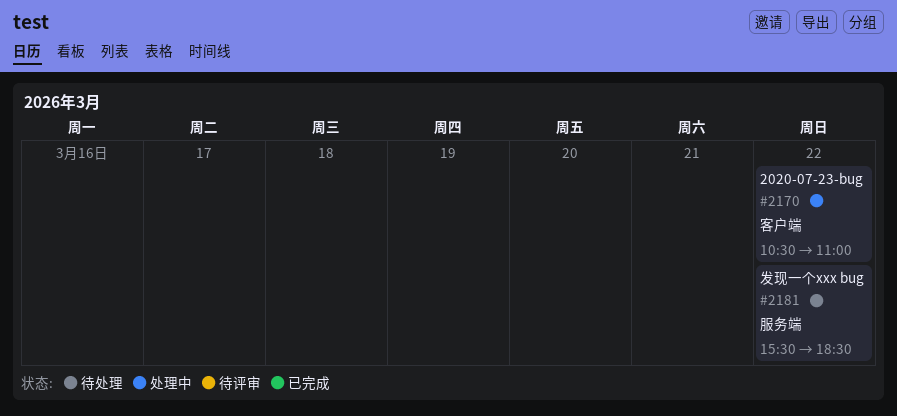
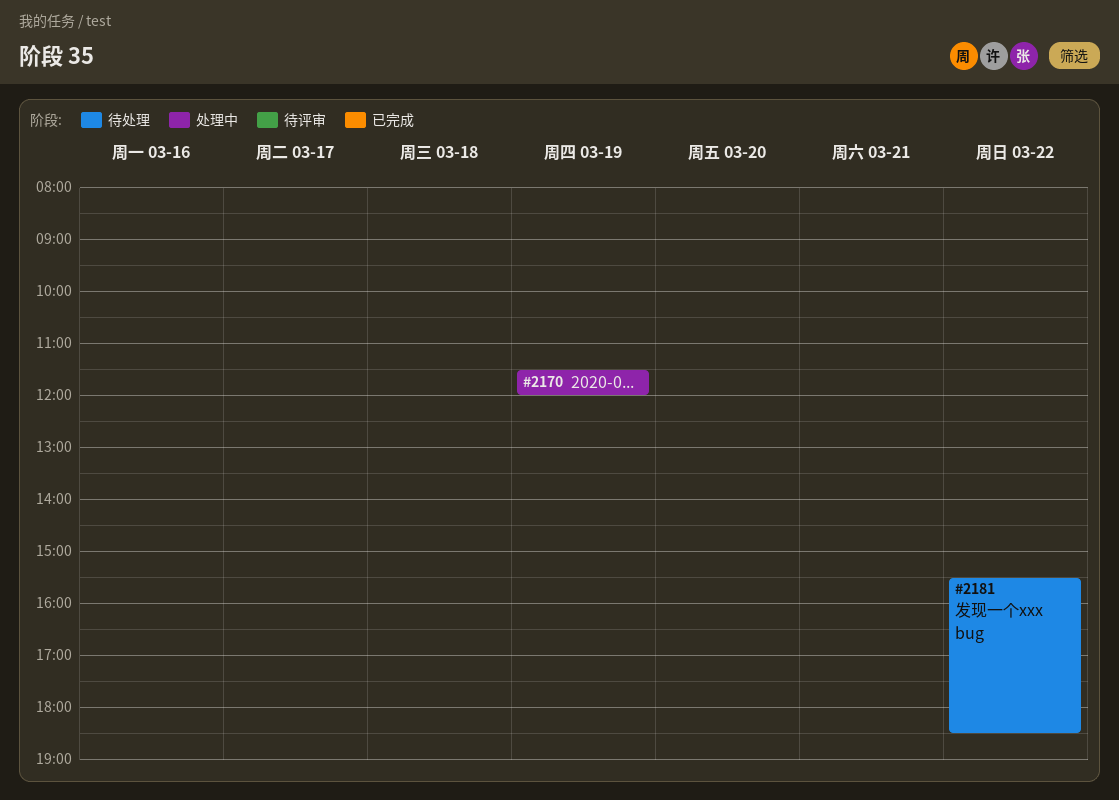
#2170, day: Mar 22 -> Mar 19
#2170, begins: 10:30 -> 11:30
#2170, ends: 11:00 -> 12:00

